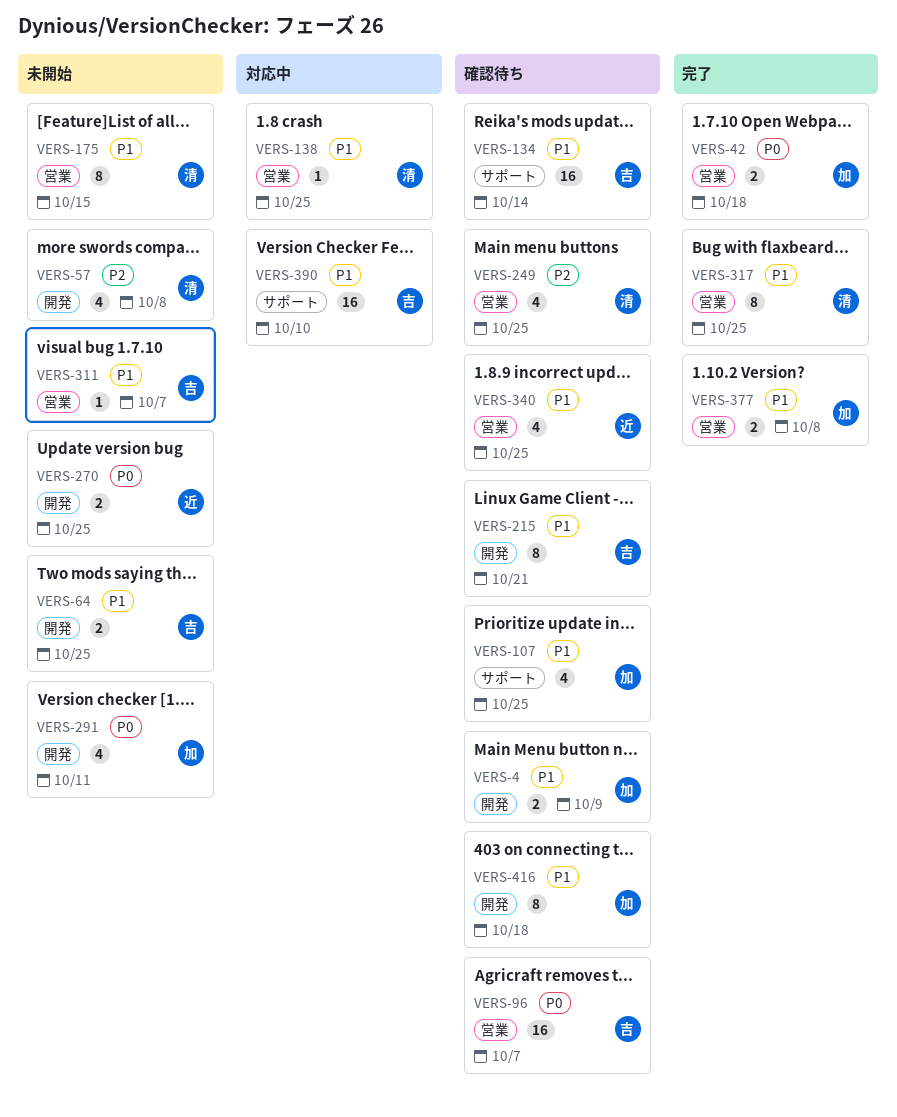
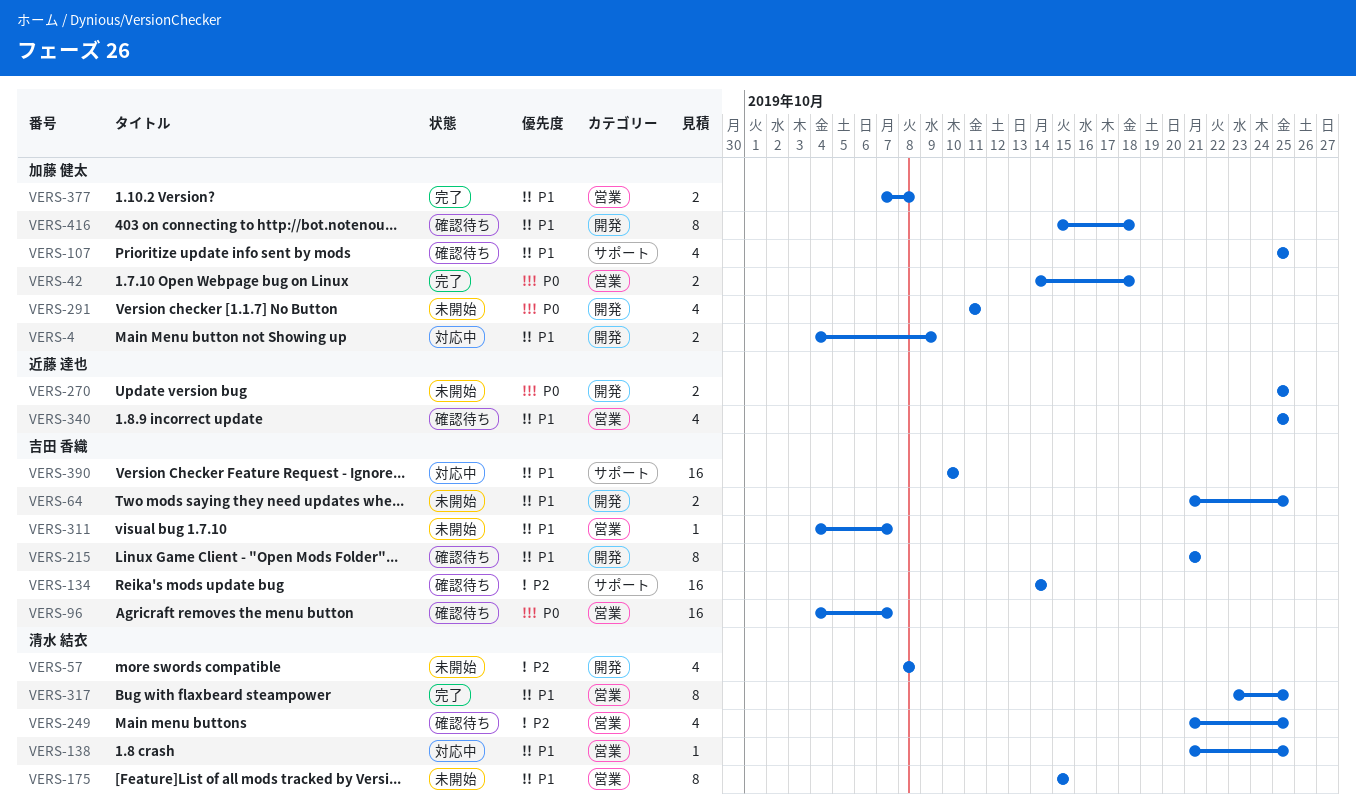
VERS-4, status: 確認待ち -> 対応中
VERS-134, priority: P1 -> P2

